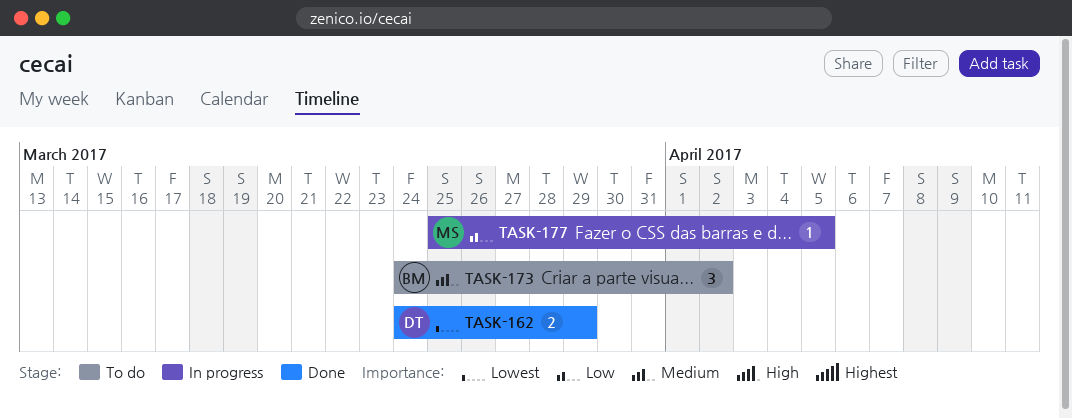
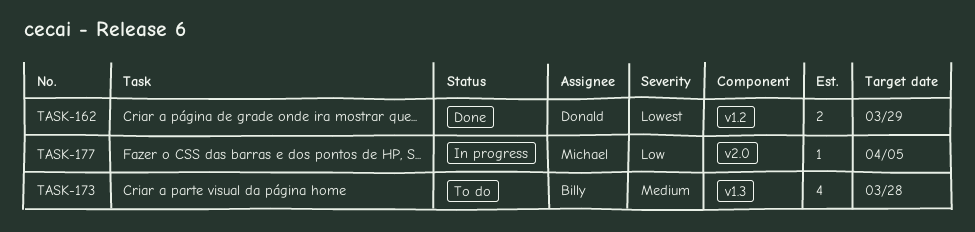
TASK-173, estimate: 3 -> 4
TASK-173, due: Apr 2 -> Mar 28

